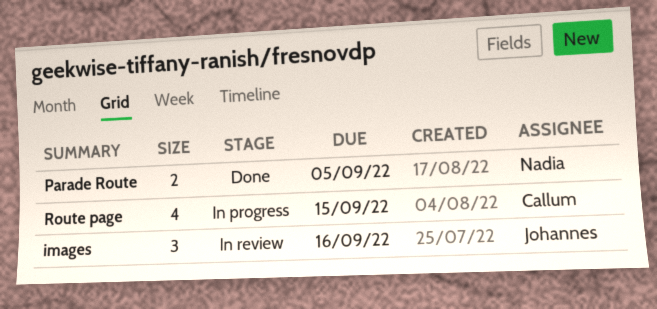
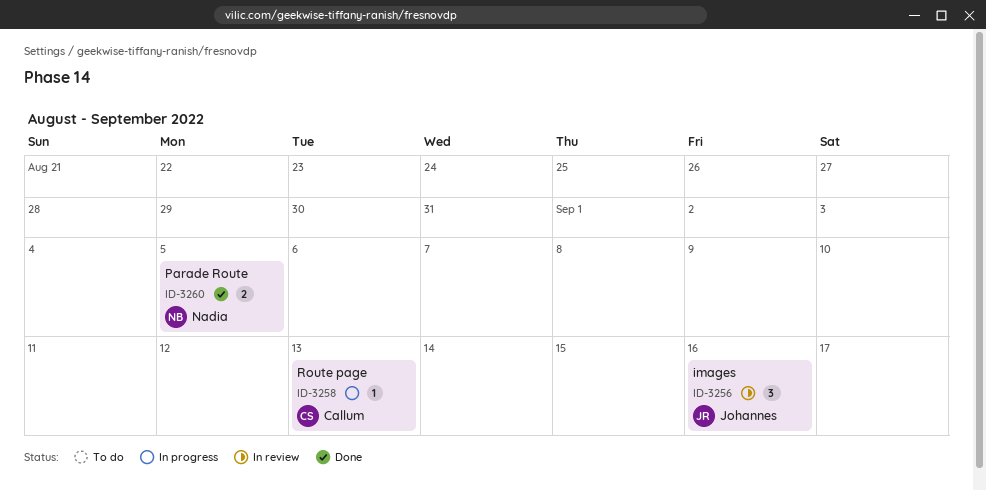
Route page, estimate: 4 -> 1
Route page, due: Sep 15 -> Sep 13

